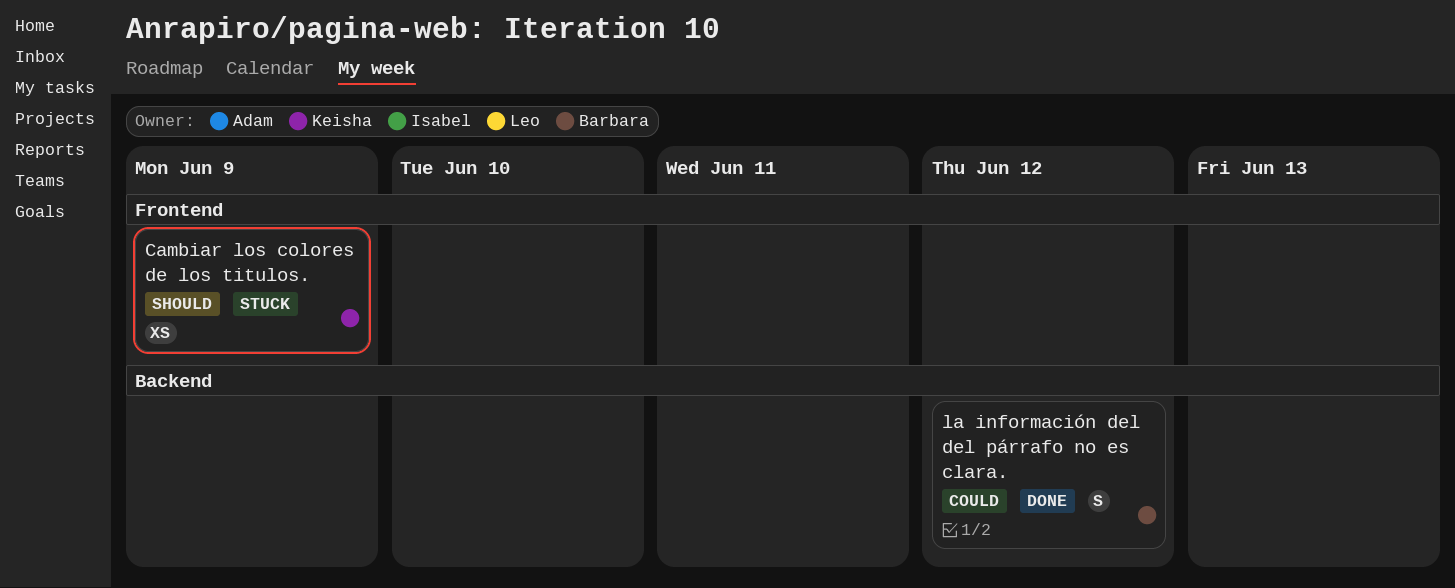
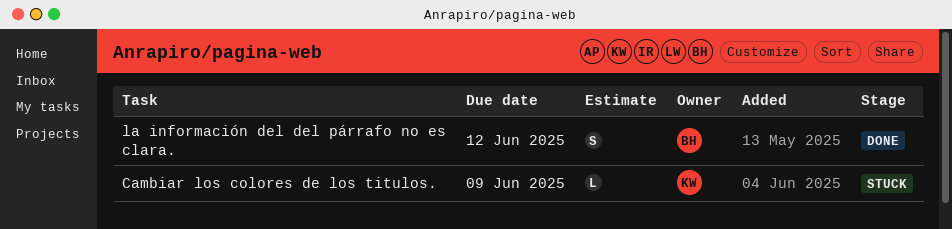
Cambiar los colores de los titulos., estimate: XS -> L

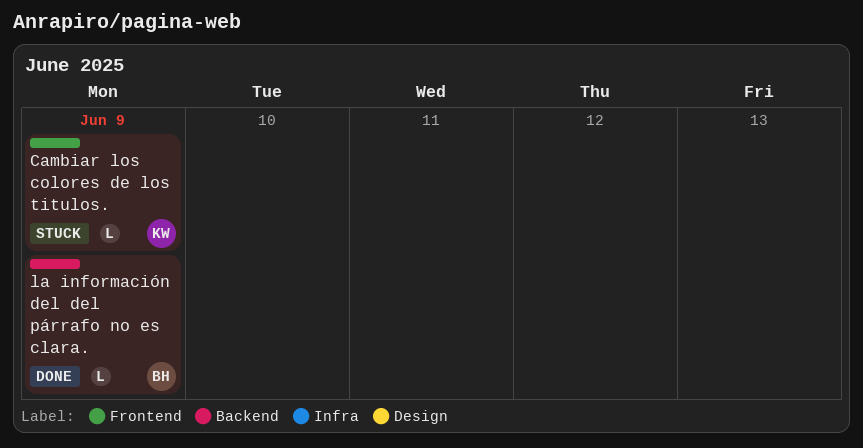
la información del del párrafo no es clara., estimate: S -> L
la información del del párrafo no es clara., due: Jun 12 -> Jun 9

